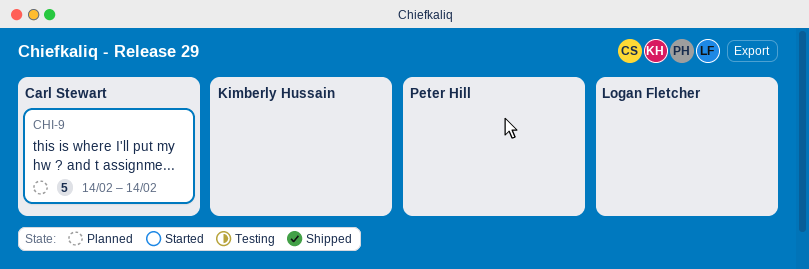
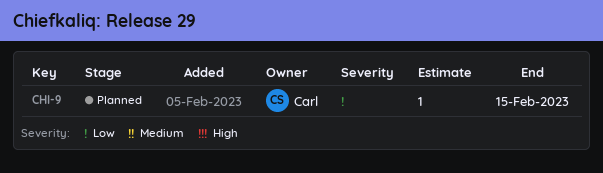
CHI-9, estimate: 5 -> 1
CHI-9, due: Feb 14 -> Feb 15

